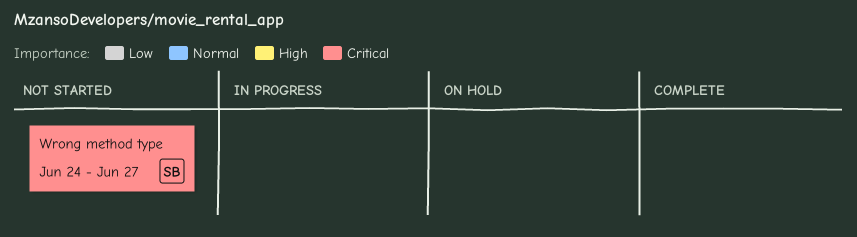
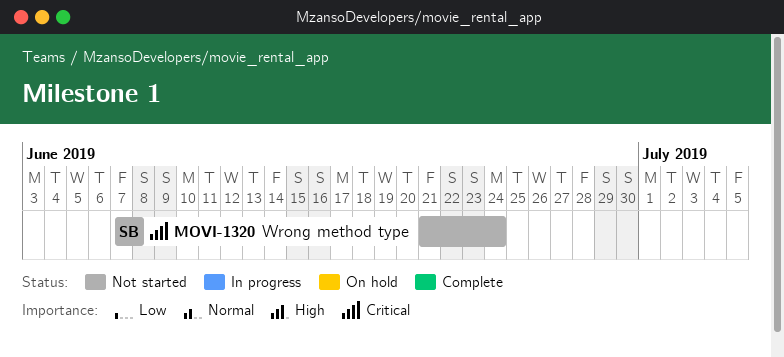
Wrong method type, start: Jun 24 -> Jun 21
Wrong method type, due: Jun 27 -> Jun 24

